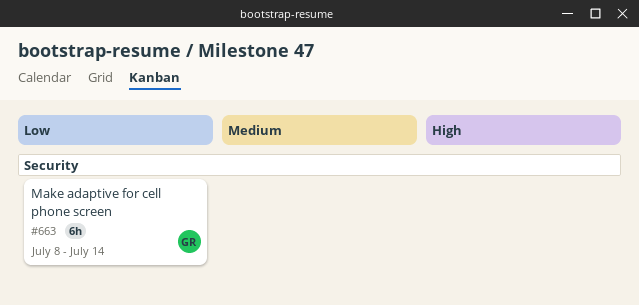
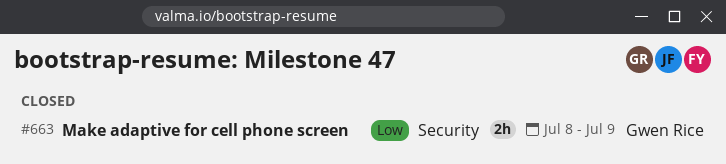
#663, estimate: 6h -> 2h
#663, due: Jul 14 -> Jul 9

